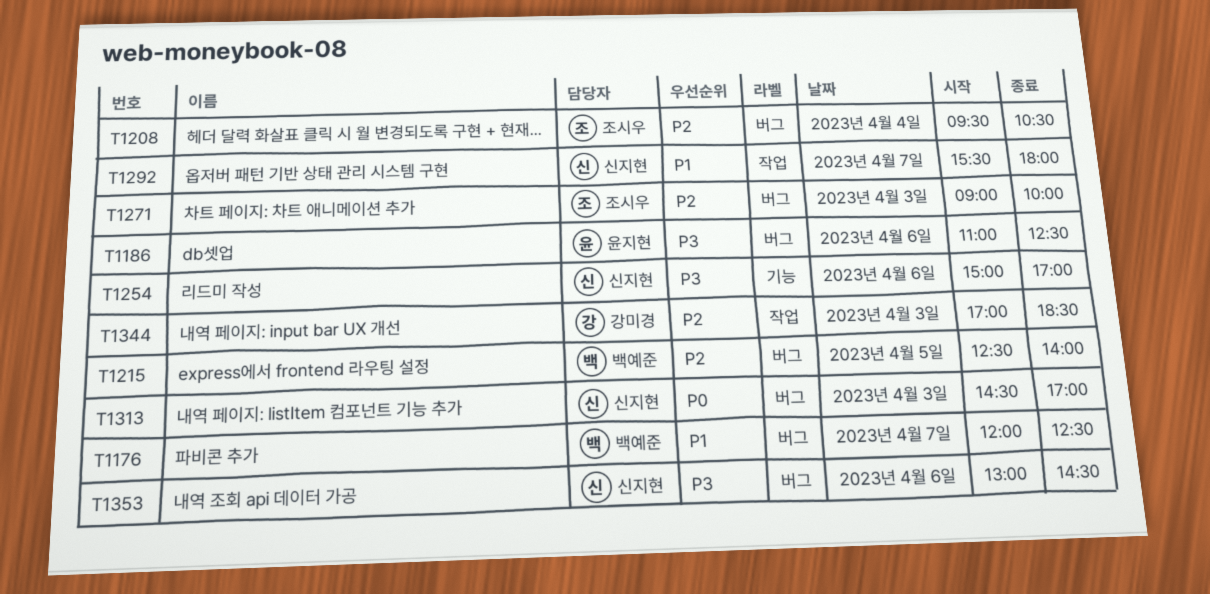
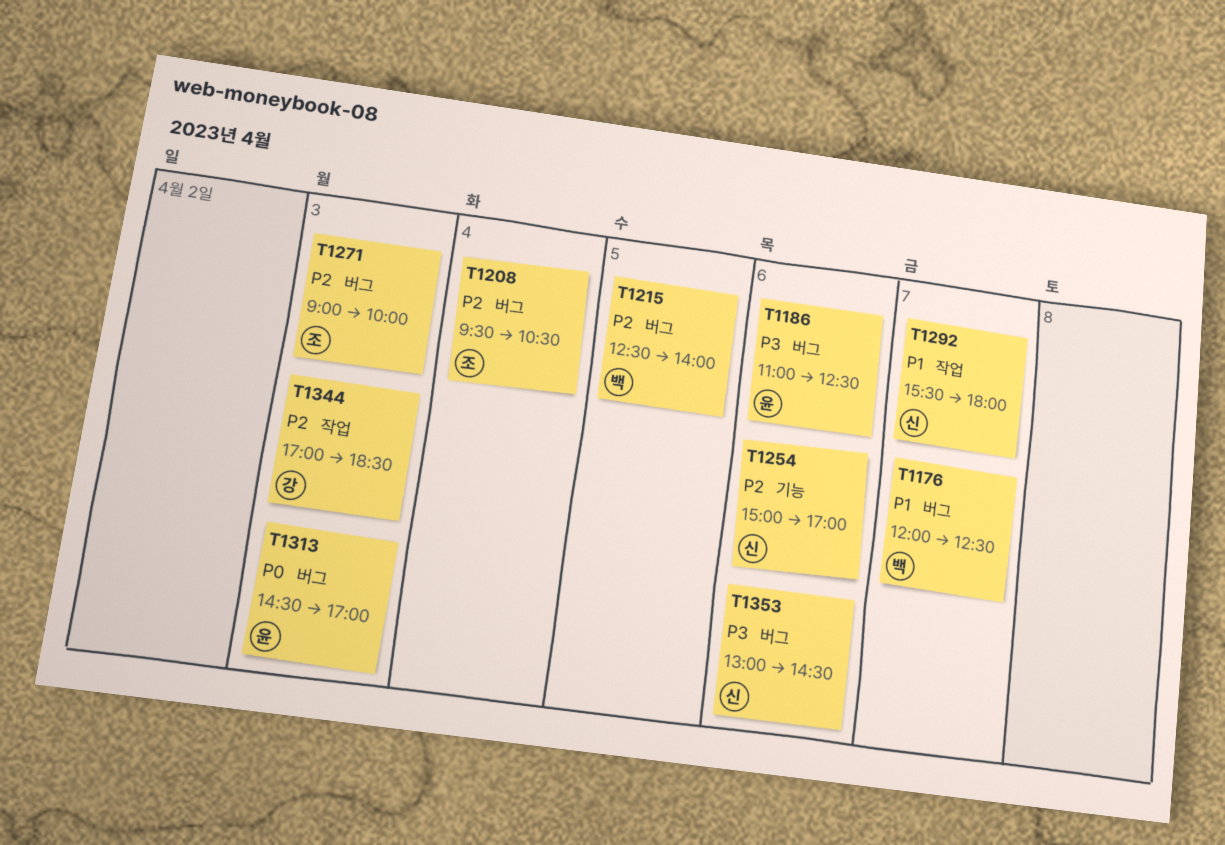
T1254, priority: P3 -> P2
T1313, owner: 신지현 -> 윤지현

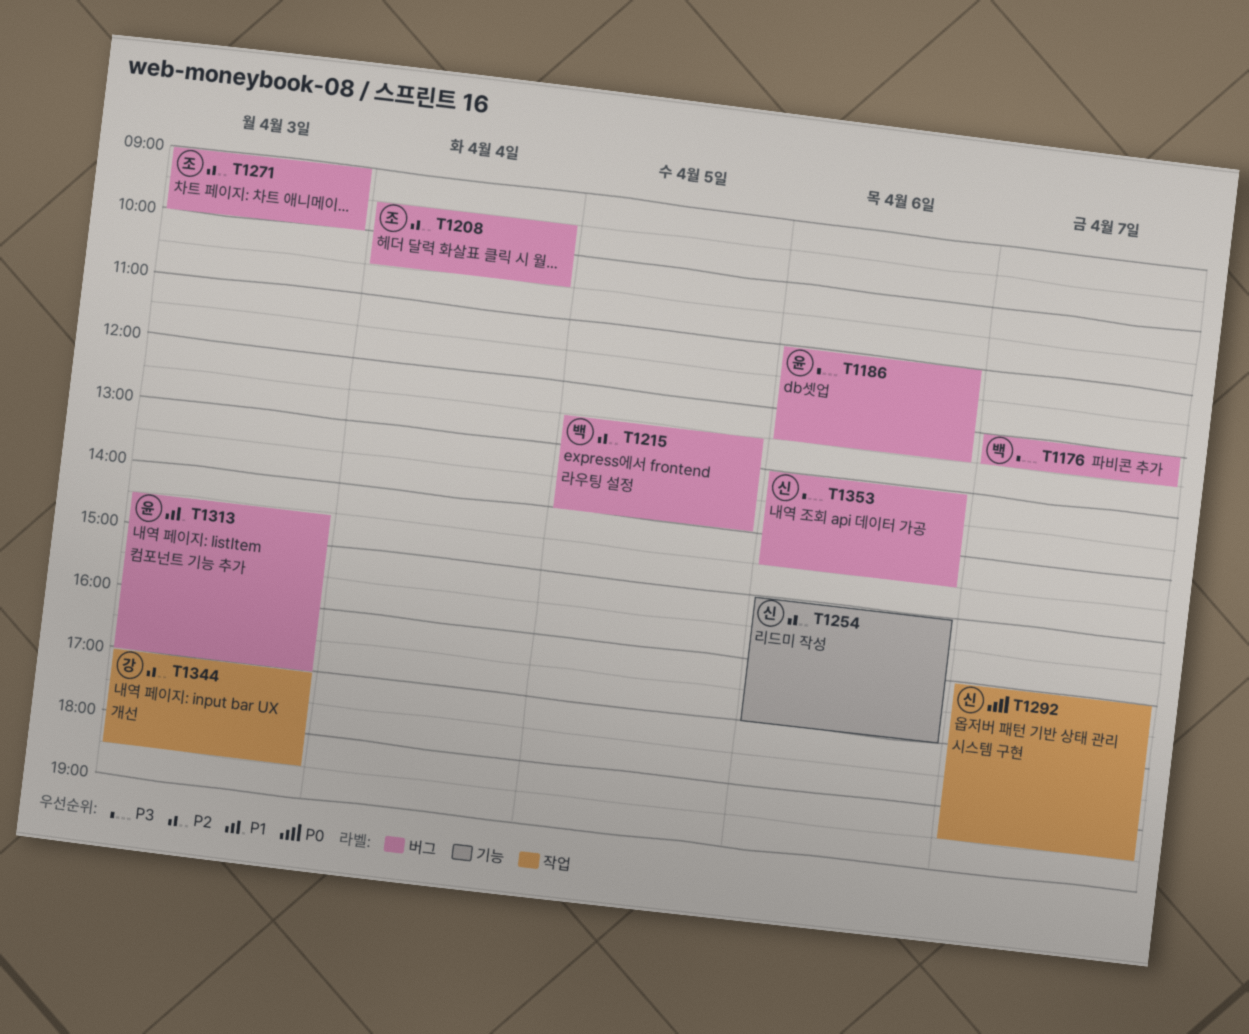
T1176, priority: P1 -> P3
T1292, priority: P1 -> P0
T1292, begins: 15:30 -> 16:00
T1292, ends: 18:00 -> 18:30
T1313, priority: P0 -> P1

